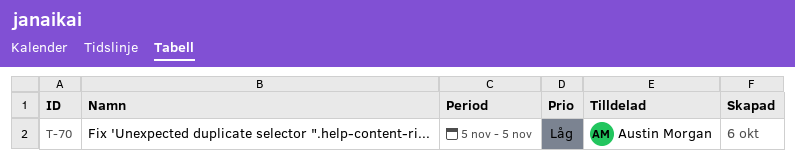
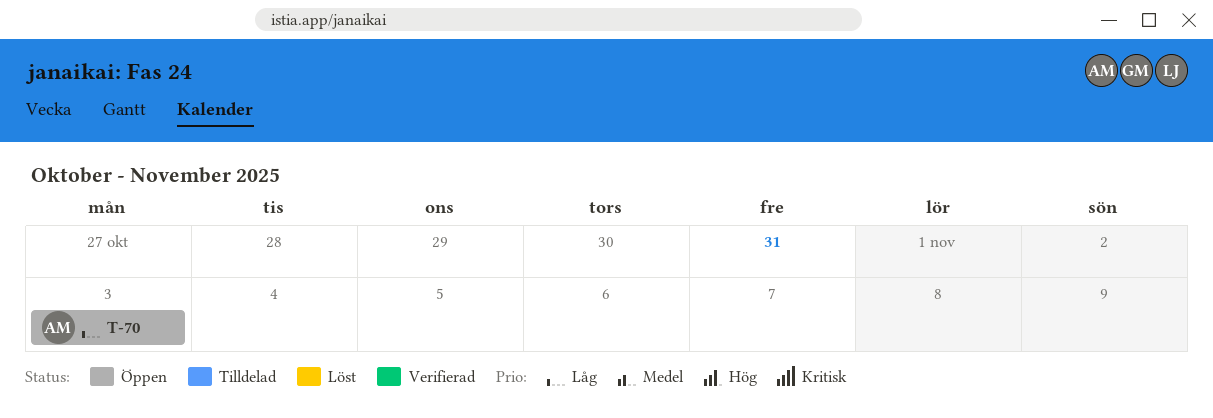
T-70, start: Nov 5 -> Nov 3
T-70, due: Nov 5 -> Nov 3

